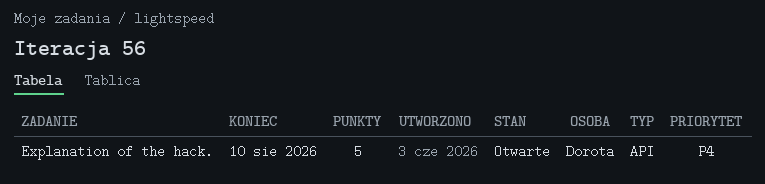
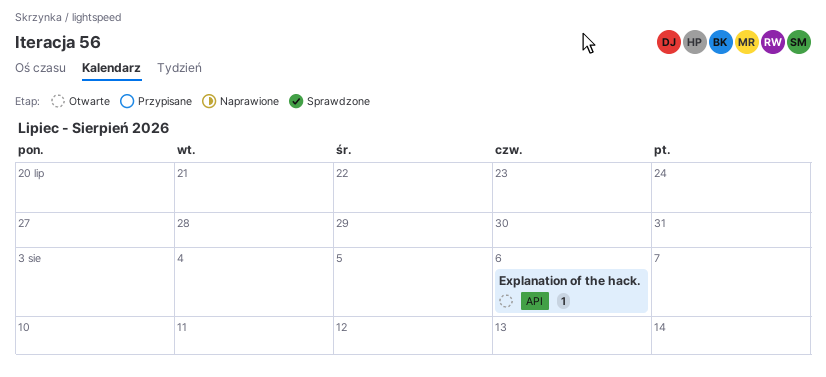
Explanation of the hack., estimate: 5 -> 1
Explanation of the hack., due: Aug 10 -> Aug 6

